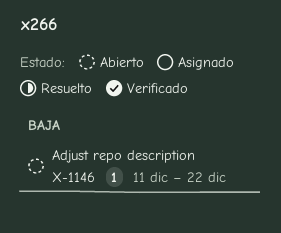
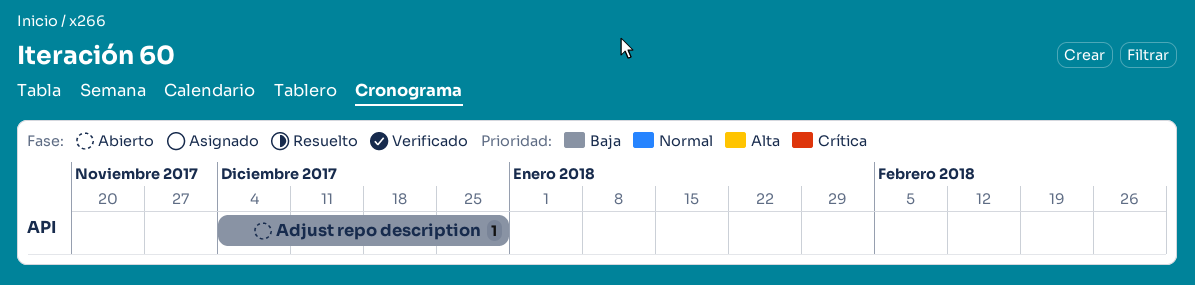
Adjust repo description, start: Dec 11 -> Dec 4
Adjust repo description, due: Dec 22 -> Dec 29

